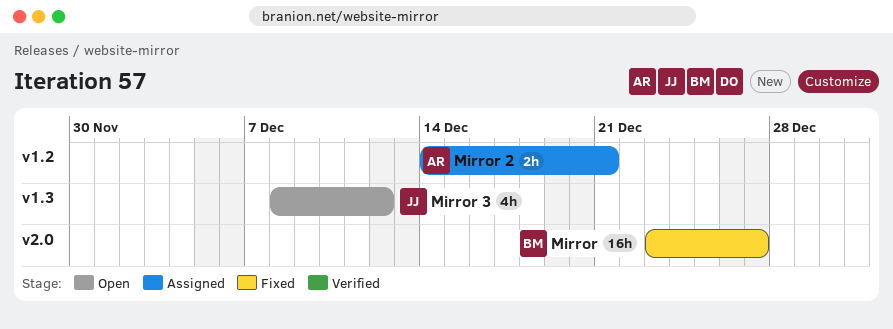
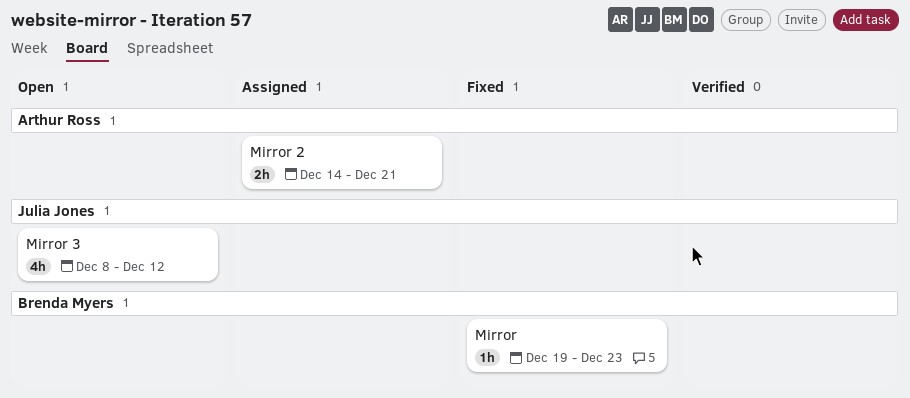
Mirror, estimate: 16h -> 1h
Mirror, start: Dec 23 -> Dec 19
Mirror, due: Dec 27 -> Dec 23

